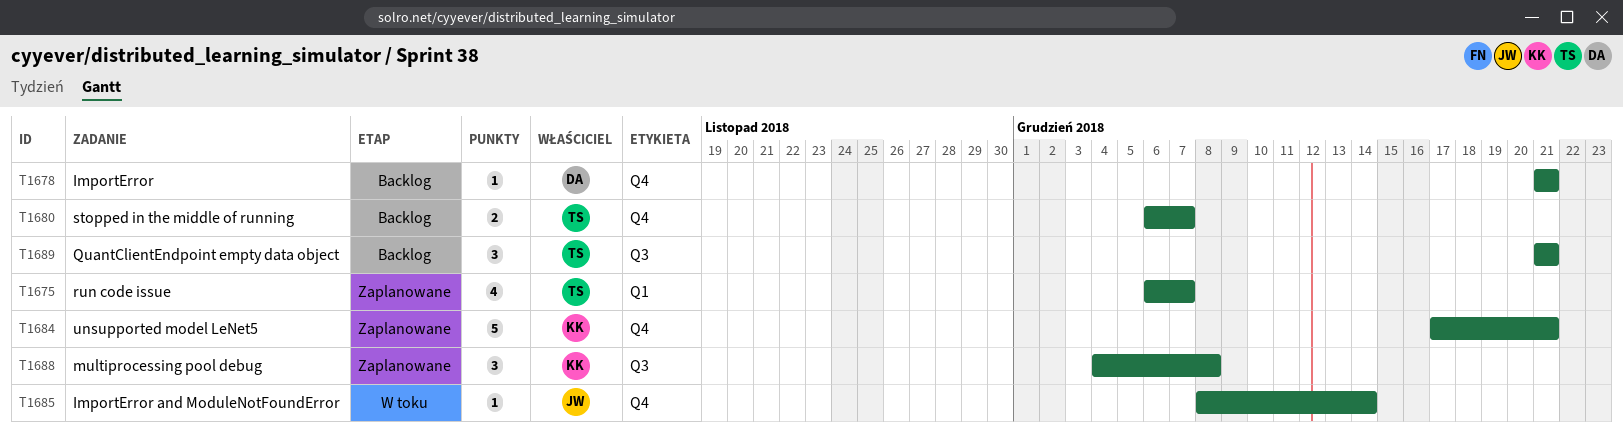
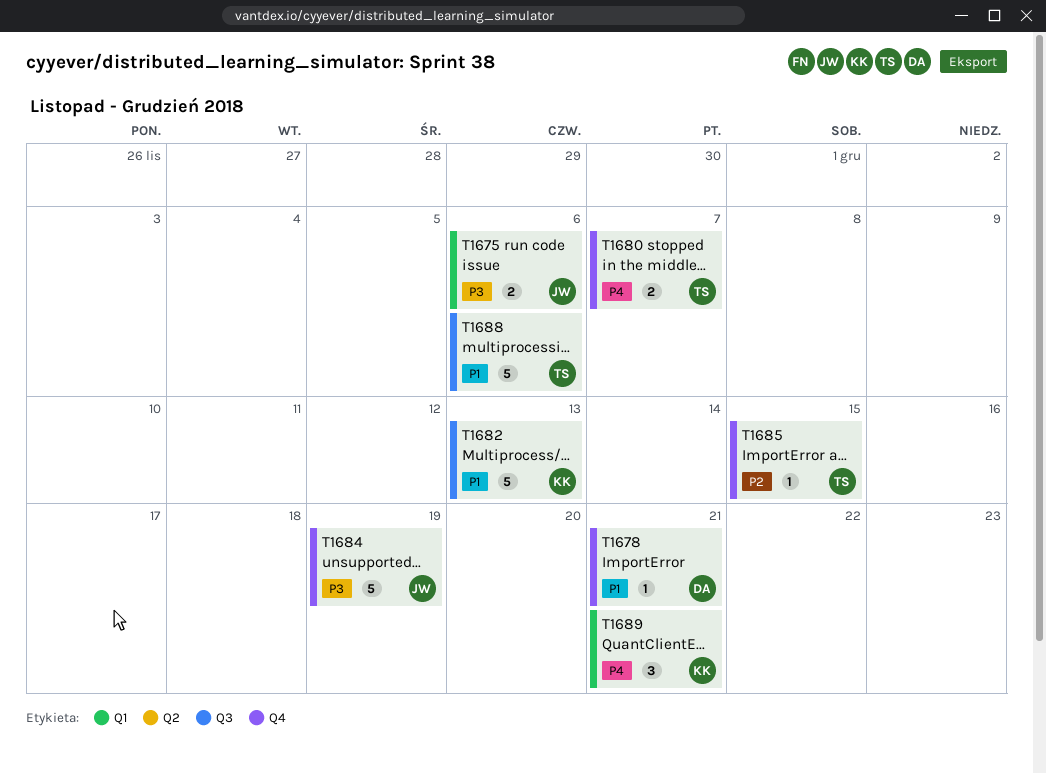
T1675, owner: TS -> JW
T1675, estimate: 4 -> 2
T1675, due: Dec 7 -> Dec 6
T1682: none -> present
T1684, owner: KK -> JW
T1684, due: Dec 21 -> Dec 19
T1685, owner: JW -> TS
T1685, due: Dec 14 -> Dec 15
T1688, owner: KK -> TS
T1688, estimate: 3 -> 5
T1688, due: Dec 8 -> Dec 6
T1689, owner: TS -> KK
T1689, label: Q3 -> Q1

